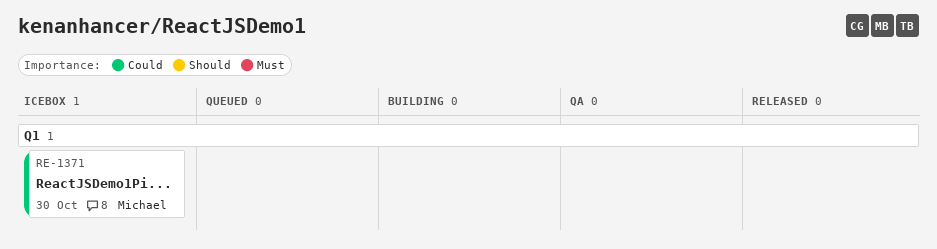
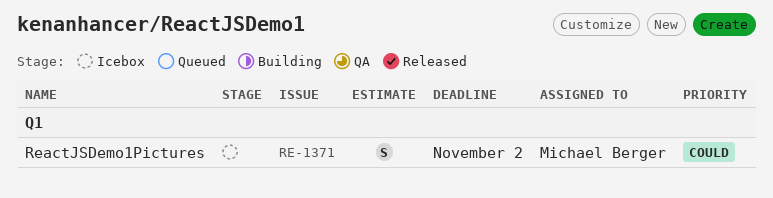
RE-1371, due: Oct 30 -> Nov 2

